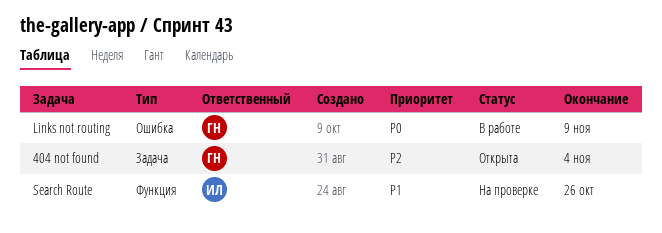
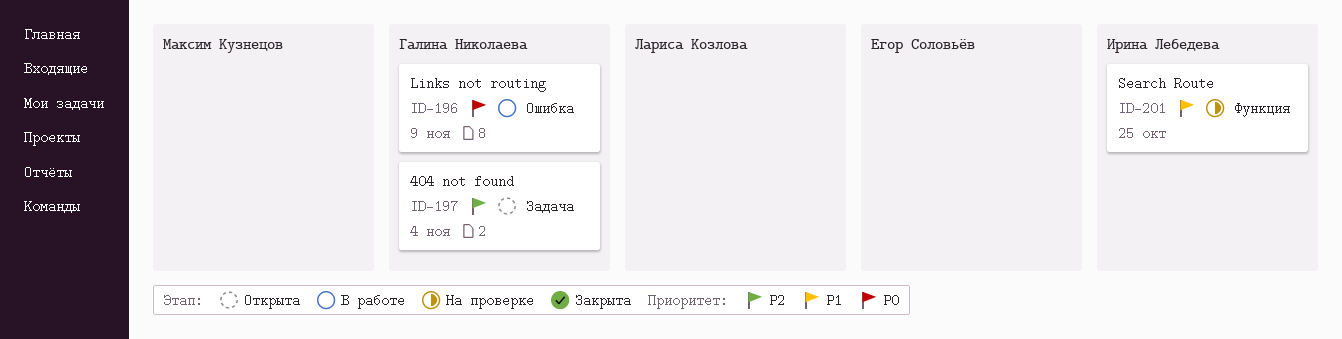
Search Route, due: Oct 26 -> Oct 25

